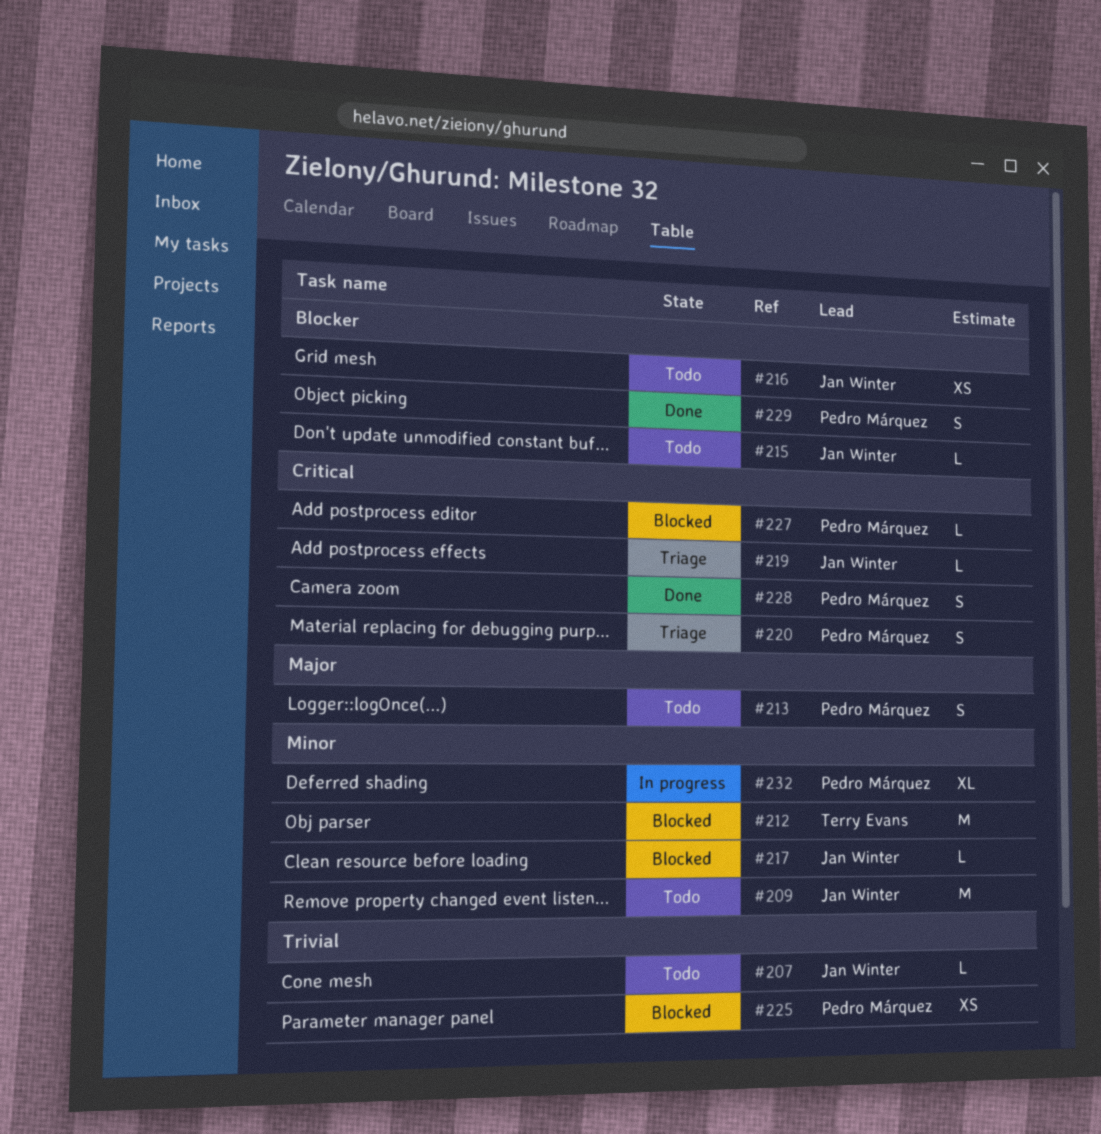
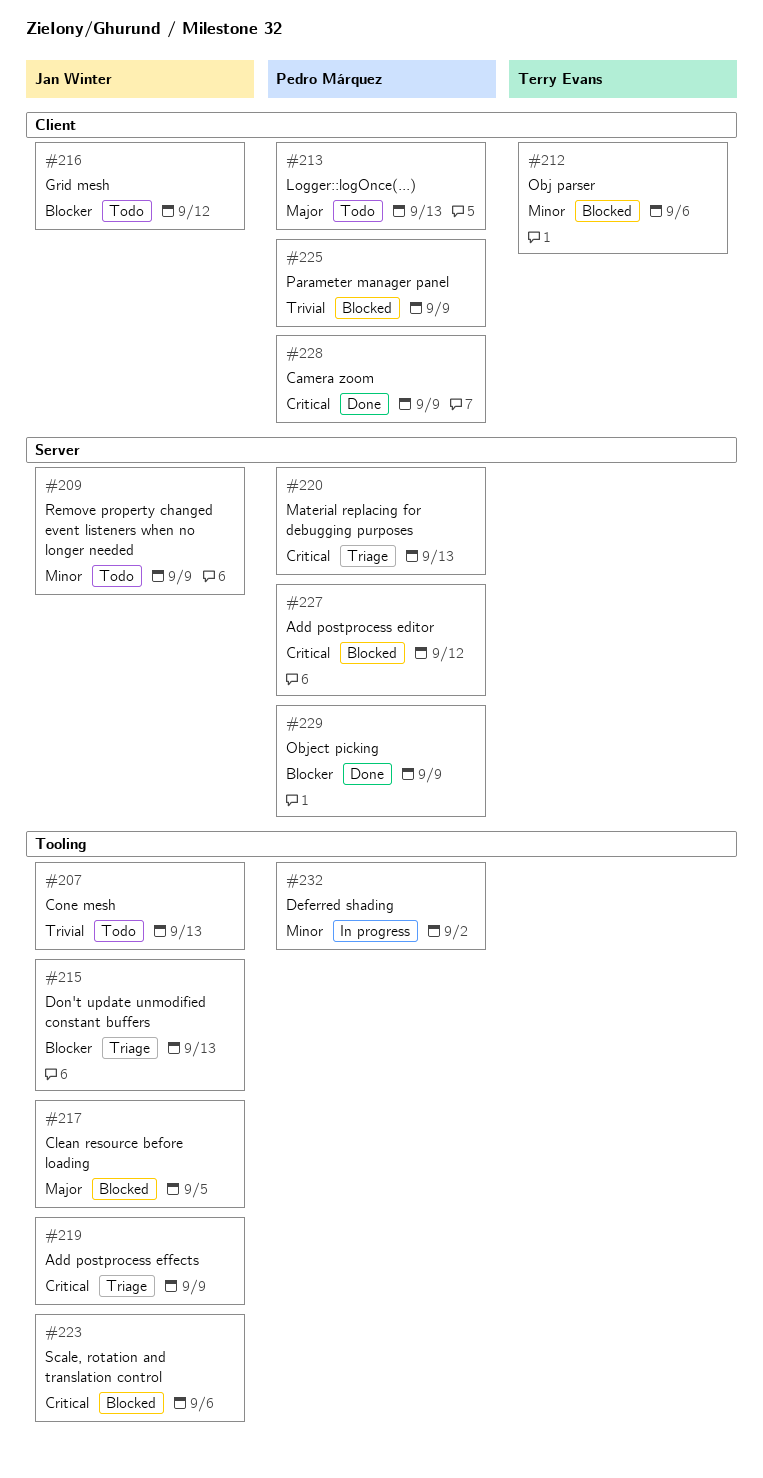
#215, status: Todo -> Triage
#217, priority: Minor -> Major
#223: none -> present

